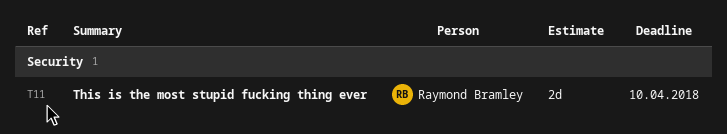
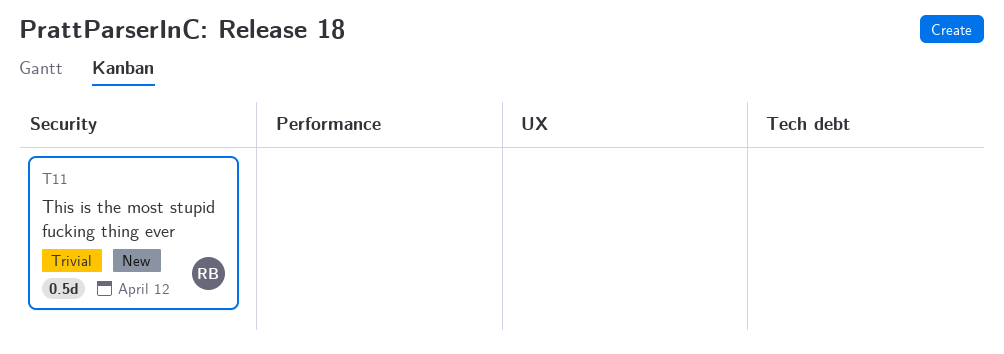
T11, estimate: 2d -> 0.5d
T11, due: Apr 10 -> Apr 12

